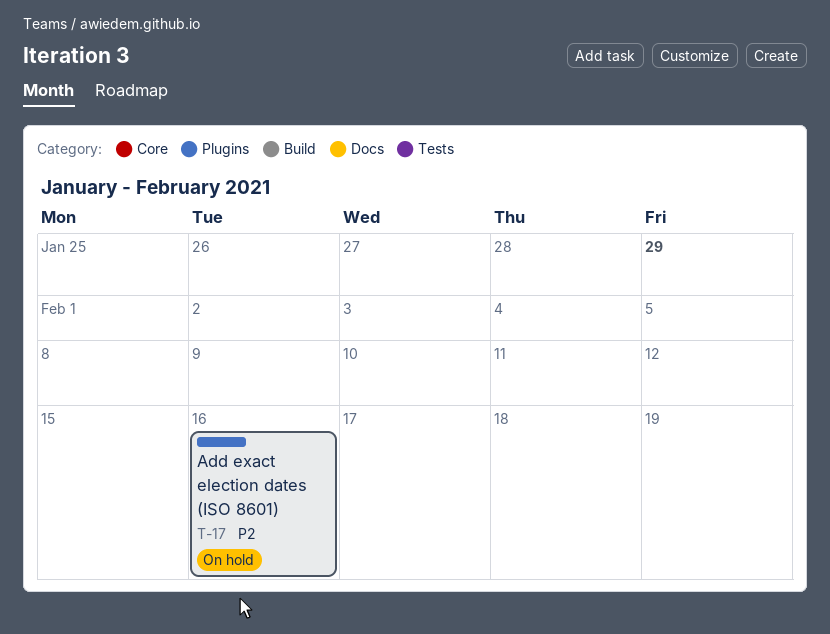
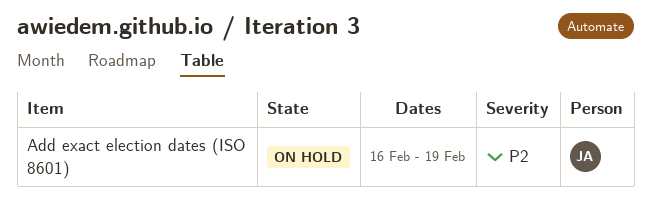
Add exact election dates (ISO 8601), due: Feb 16 -> Feb 19

